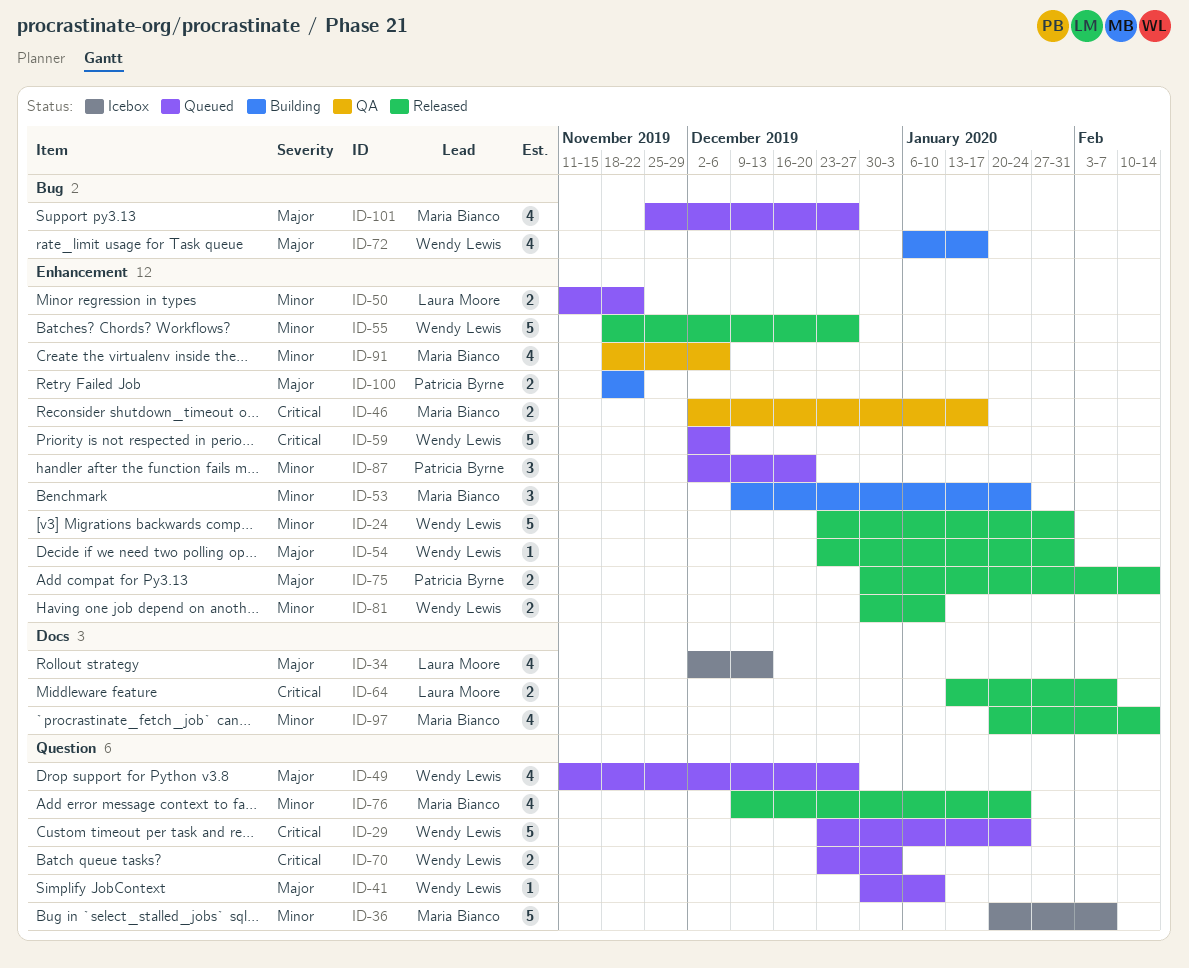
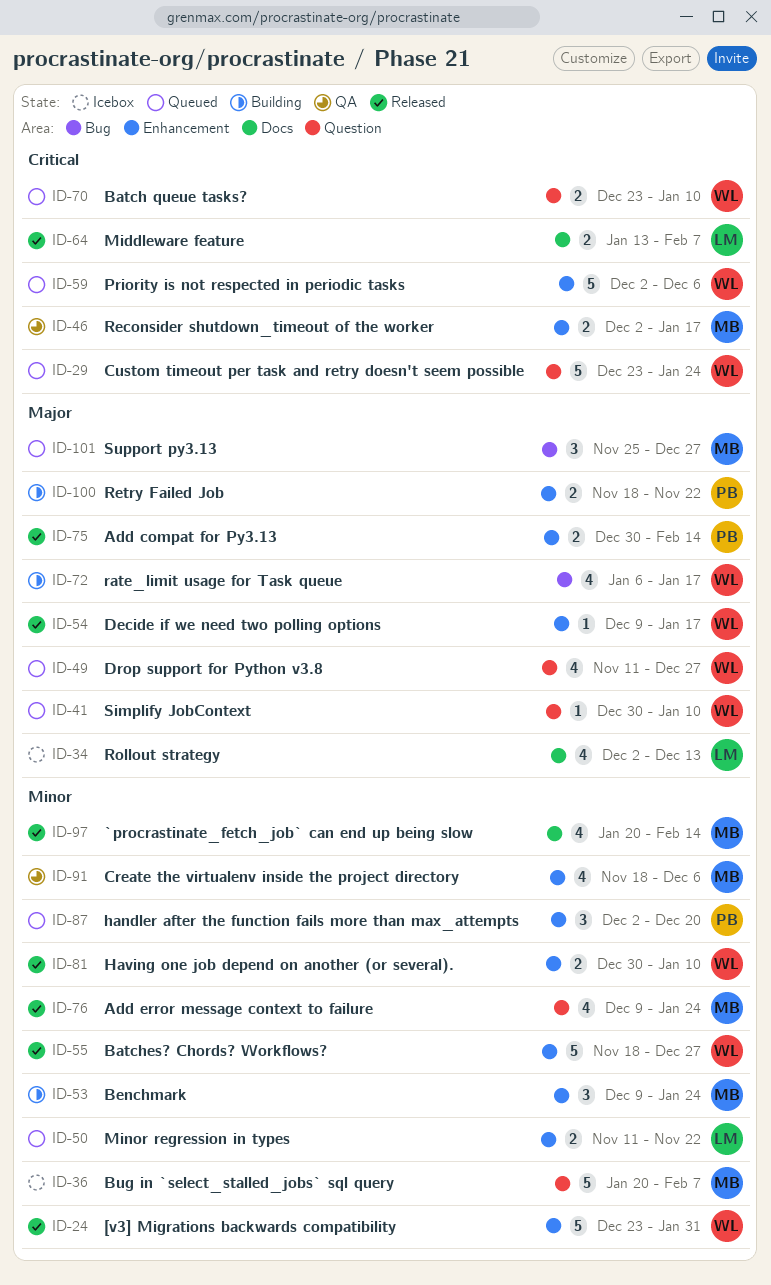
ID-54, start: Dec 23 -> Dec 9
ID-54, due: Jan 31 -> Jan 17
ID-70, due: Jan 3 -> Jan 10
ID-101, estimate: 4 -> 3

